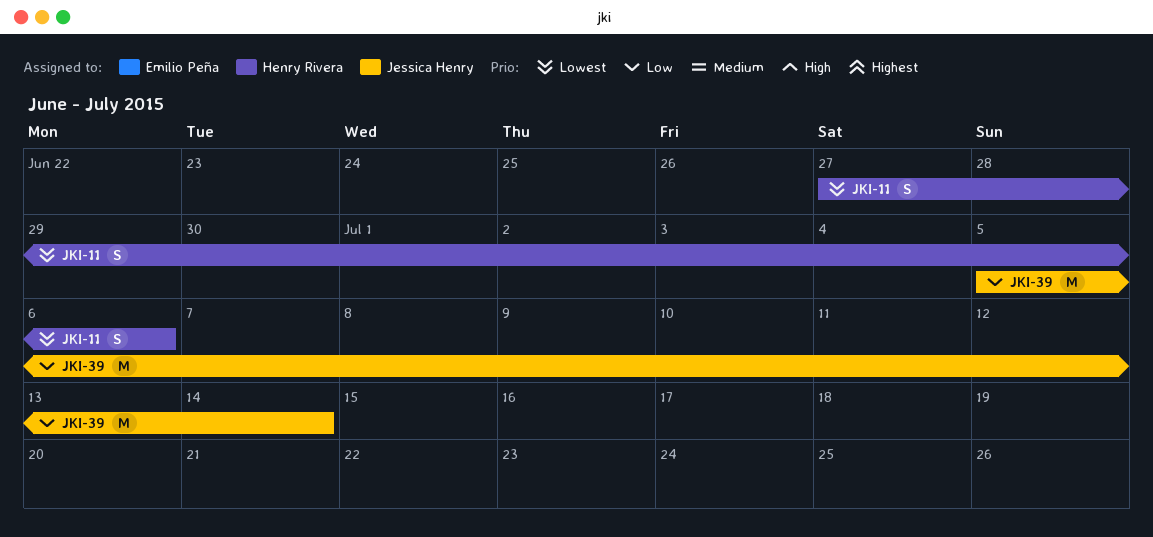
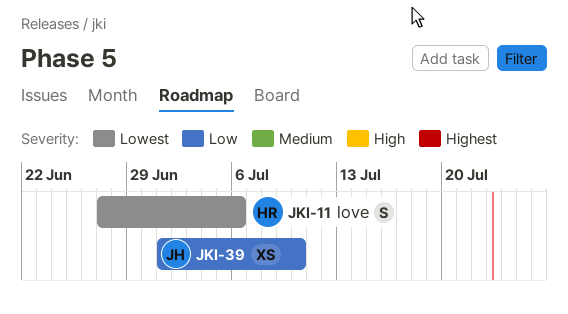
JKI-39, estimate: M -> XS
JKI-39, start: Jul 5 -> Jul 1
JKI-39, due: Jul 14 -> Jul 10

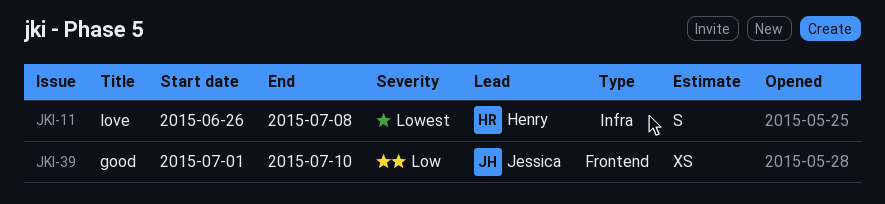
JKI-11, start: Jun 27 -> Jun 26
JKI-11, due: Jul 6 -> Jul 8

